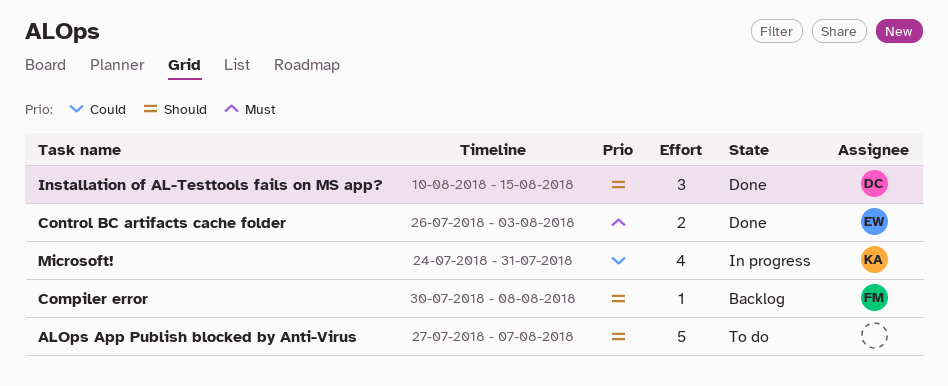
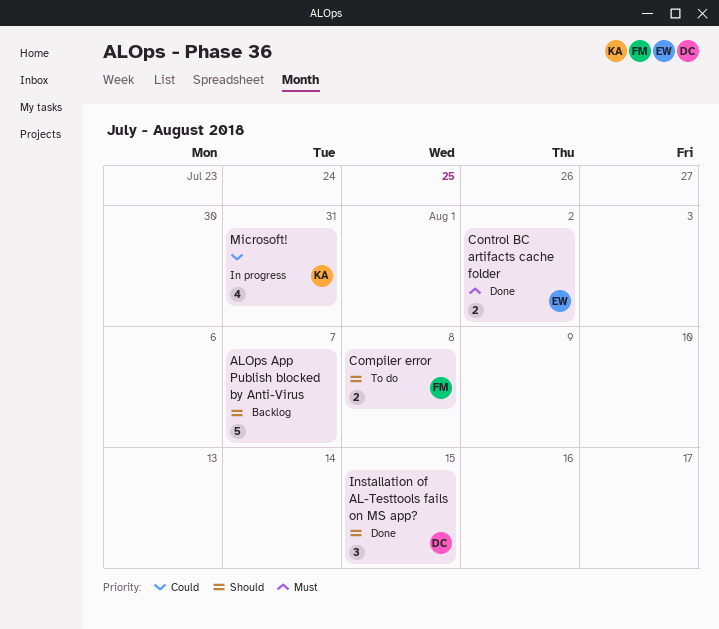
ALOps App Publish blocked by Anti-Virus, status: To do -> Backlog
Compiler error, status: Backlog -> To do
Compiler error, estimate: 1 -> 2
Control BC artifacts cache folder, due: Aug 3 -> Aug 2

